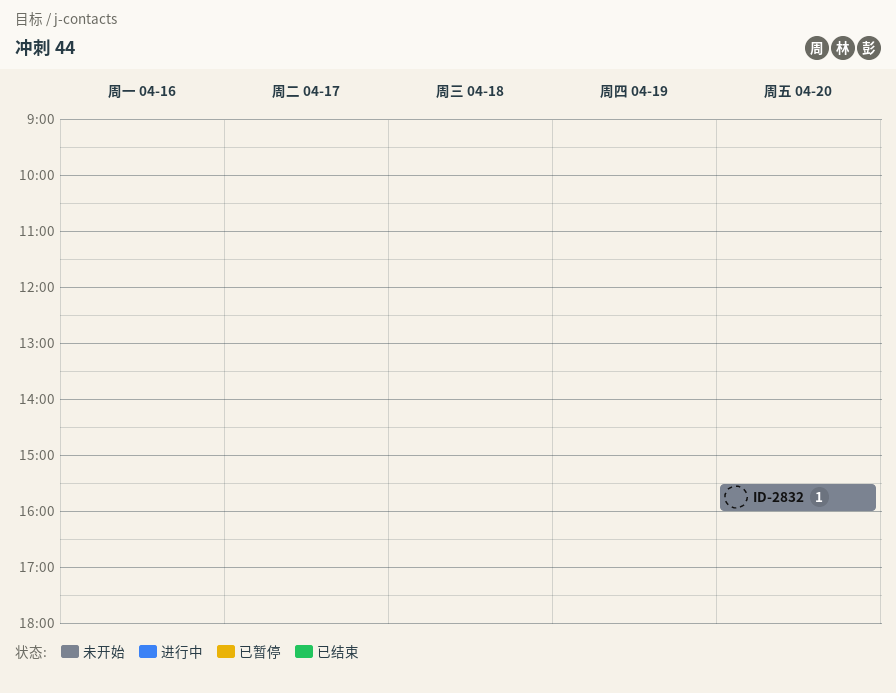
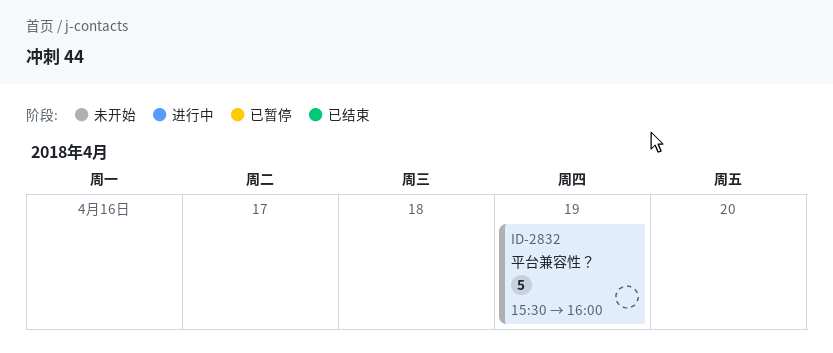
ID-2832, estimate: 1 -> 5
ID-2832, day: Apr 20 -> Apr 19

